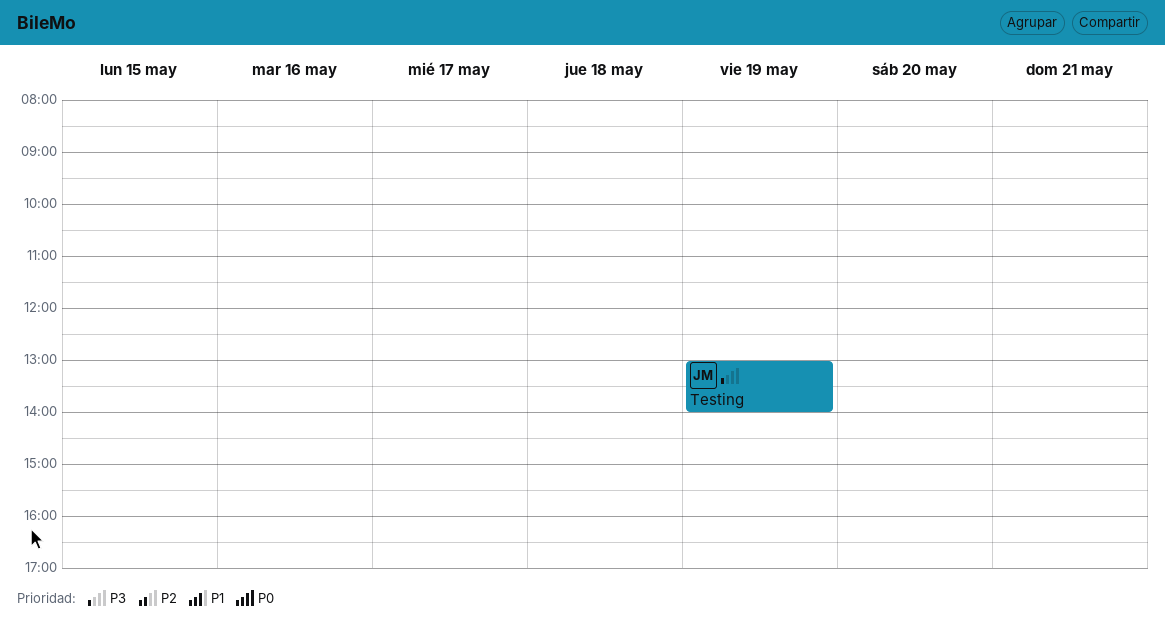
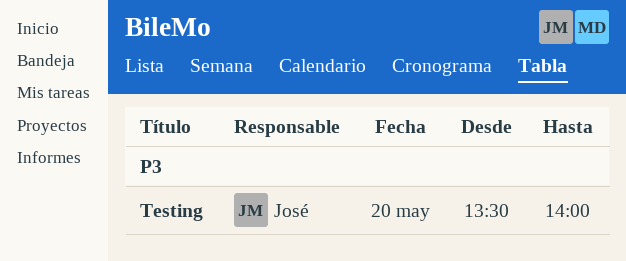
Testing, day: May 19 -> May 20
Testing, begins: 13:00 -> 13:30

